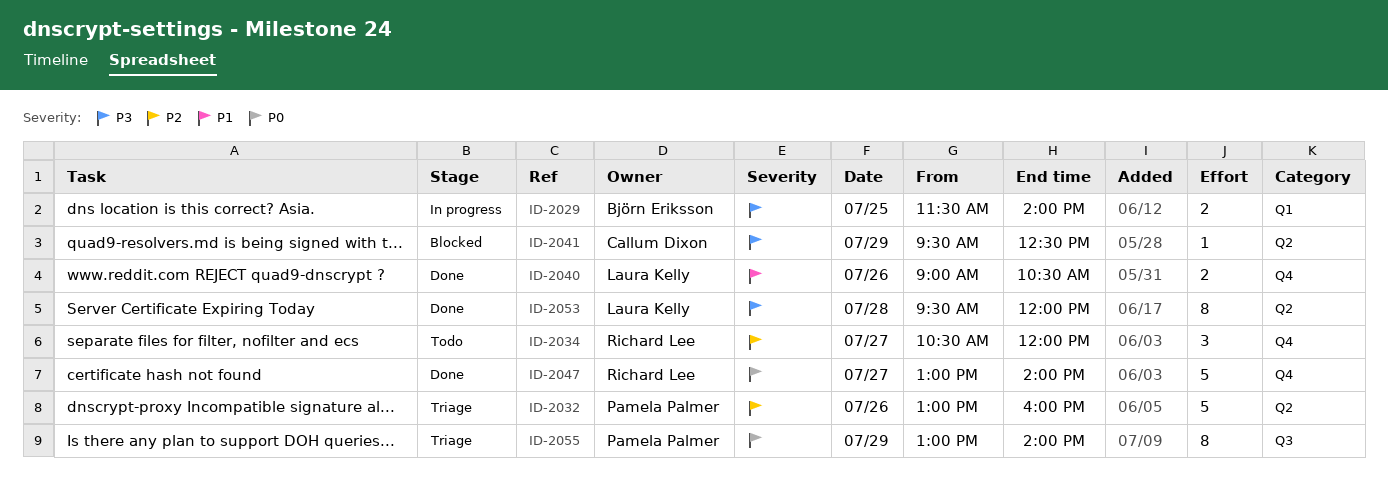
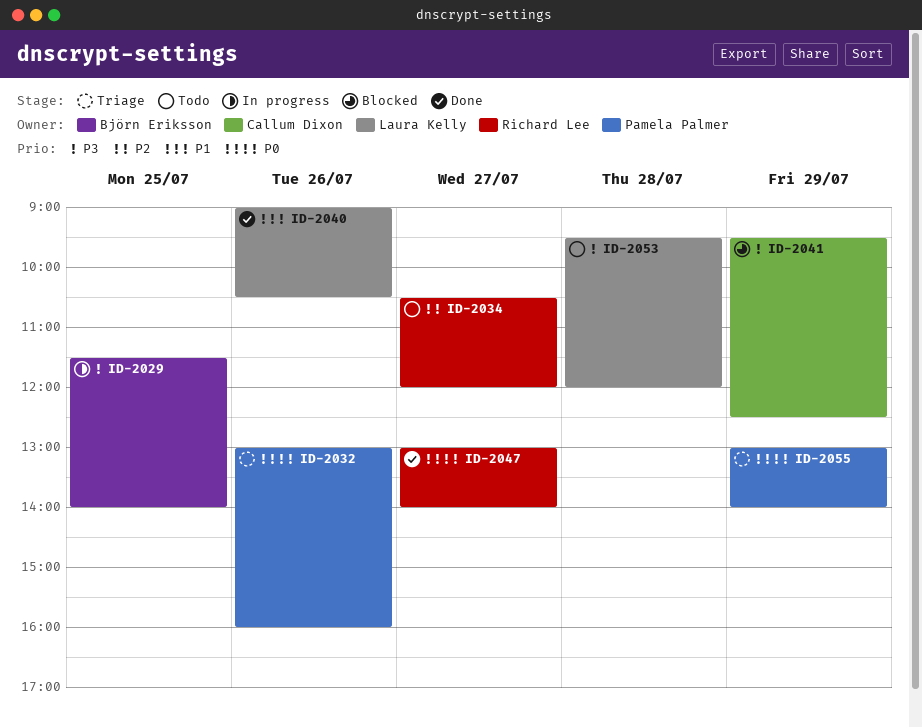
ID-2032, priority: P2 -> P0
ID-2053, status: Done -> Todo

